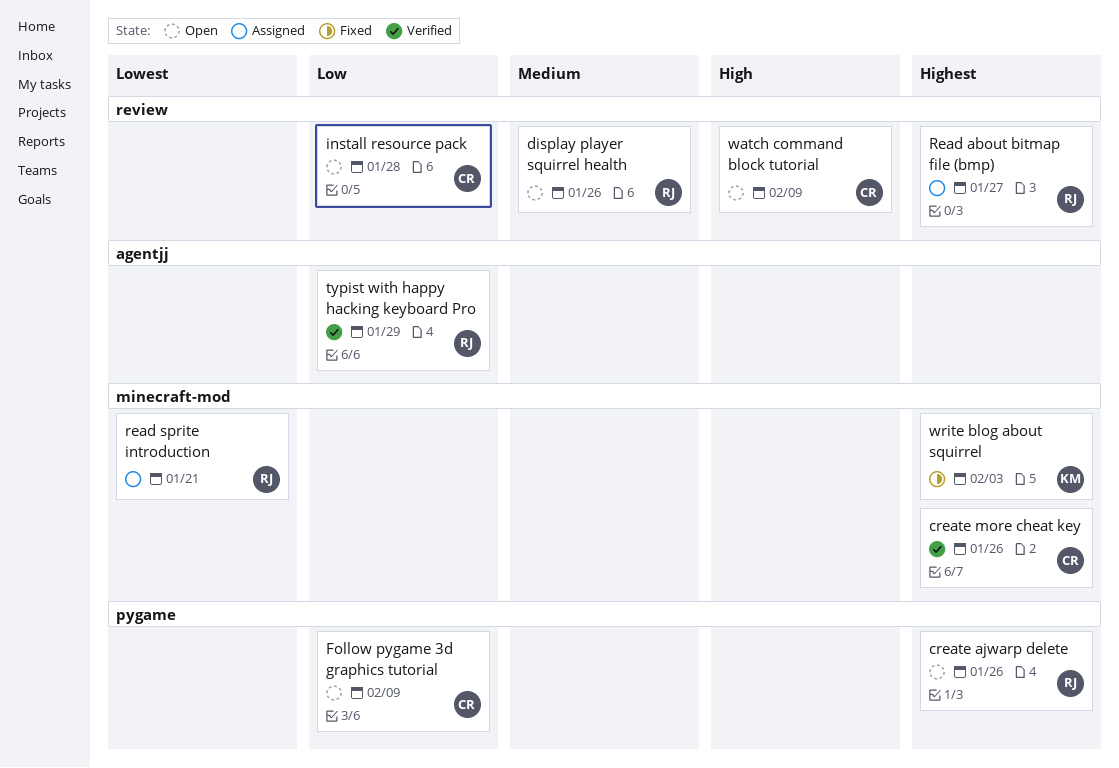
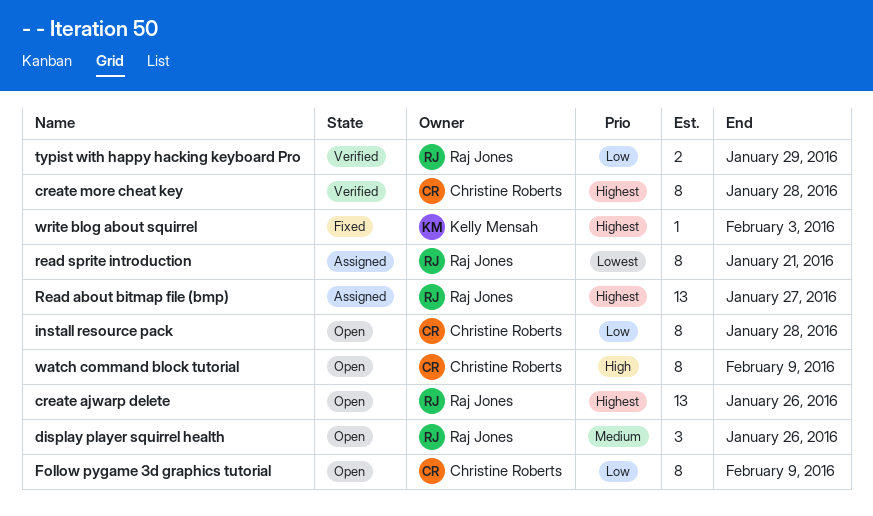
create more cheat key, due: Jan 26 -> Jan 28

